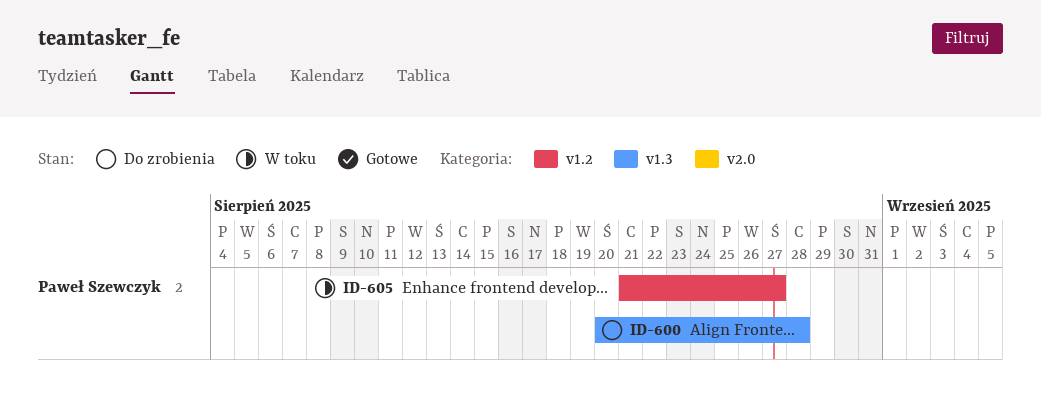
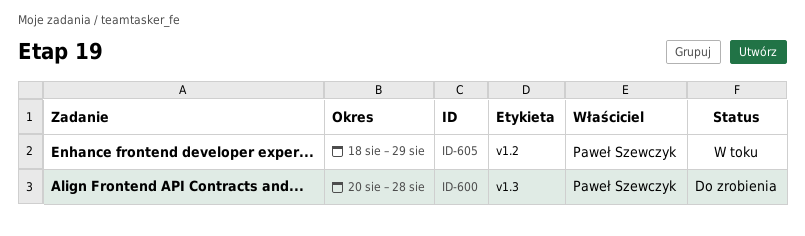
ID-605, start: Aug 21 -> Aug 18
ID-605, due: Aug 27 -> Aug 29

